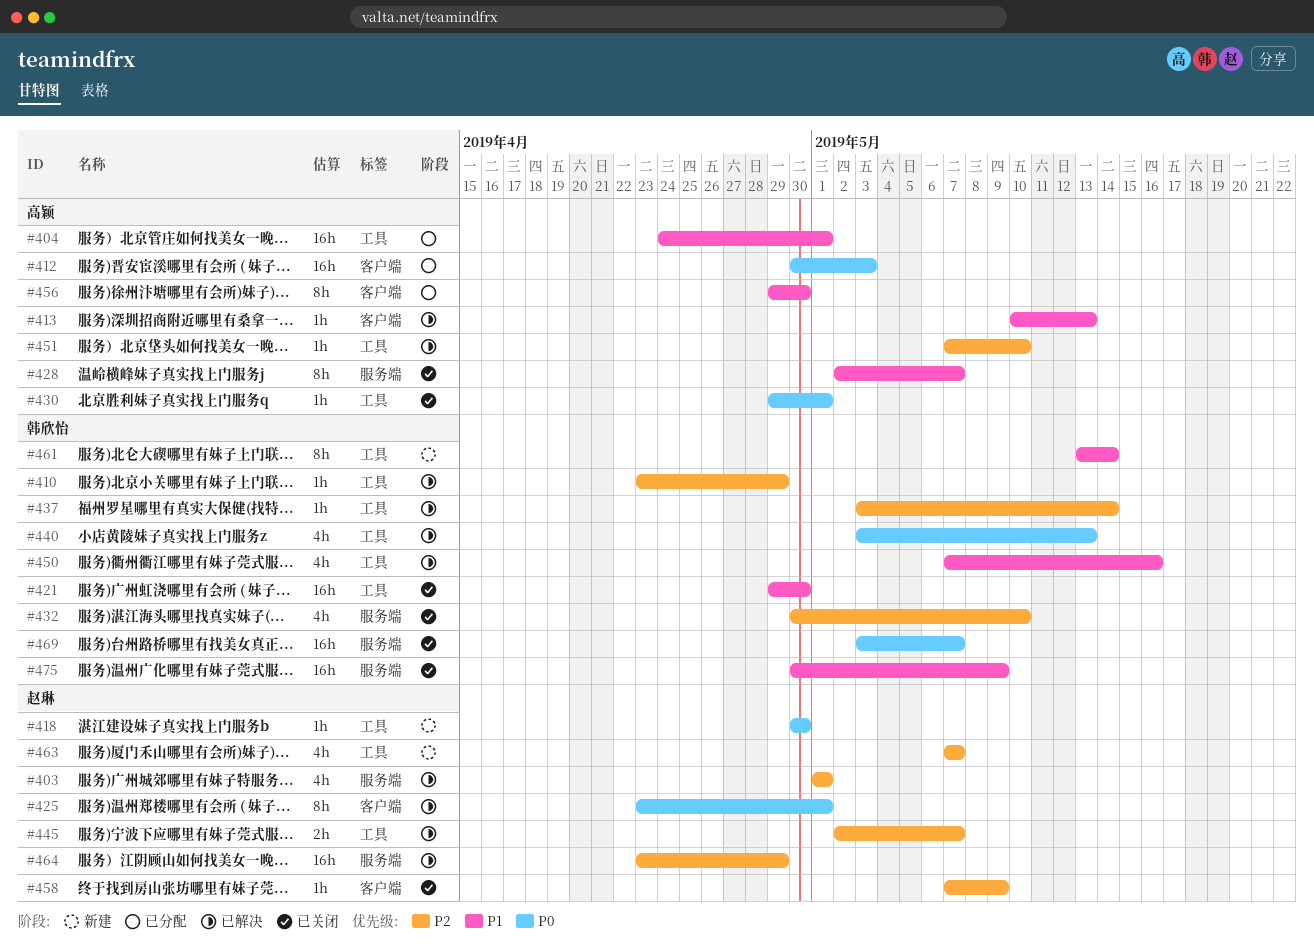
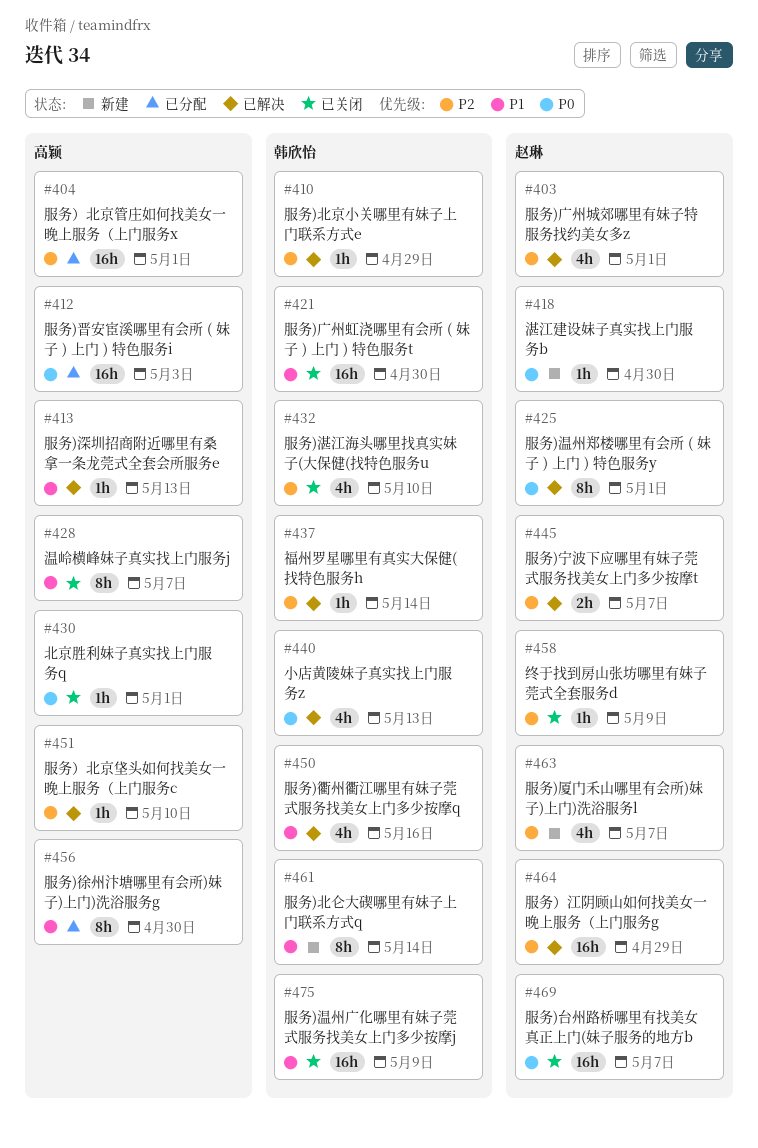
#404, priority: P1 -> P2
#469, owner: 韩欣怡 -> 赵琳

